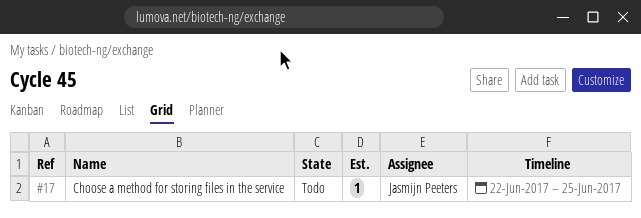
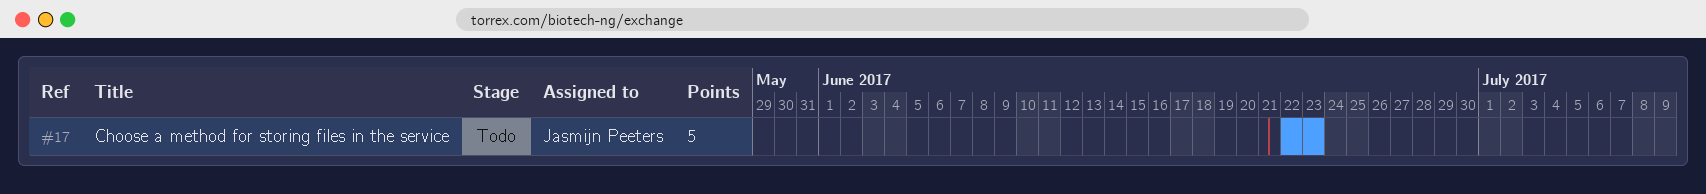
#17, estimate: 1 -> 5
#17, due: Jun 25 -> Jun 23

